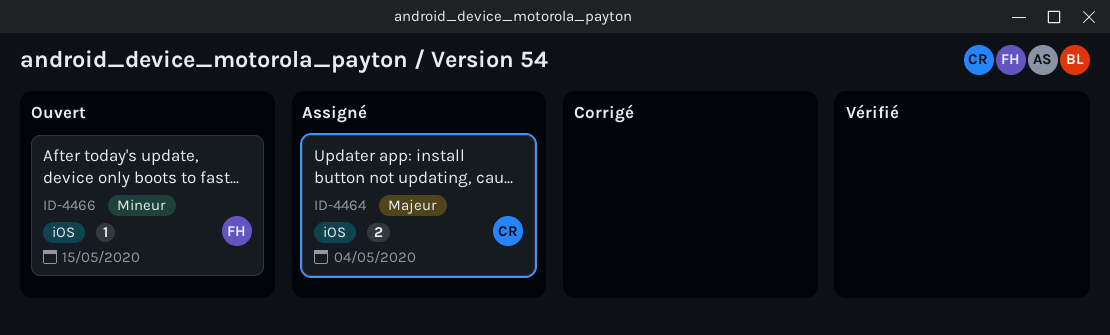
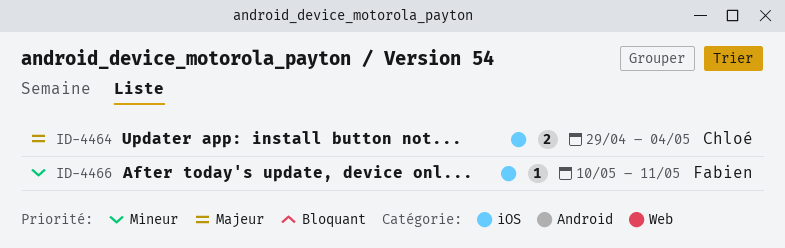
ID-4466, due: May 15 -> May 11

